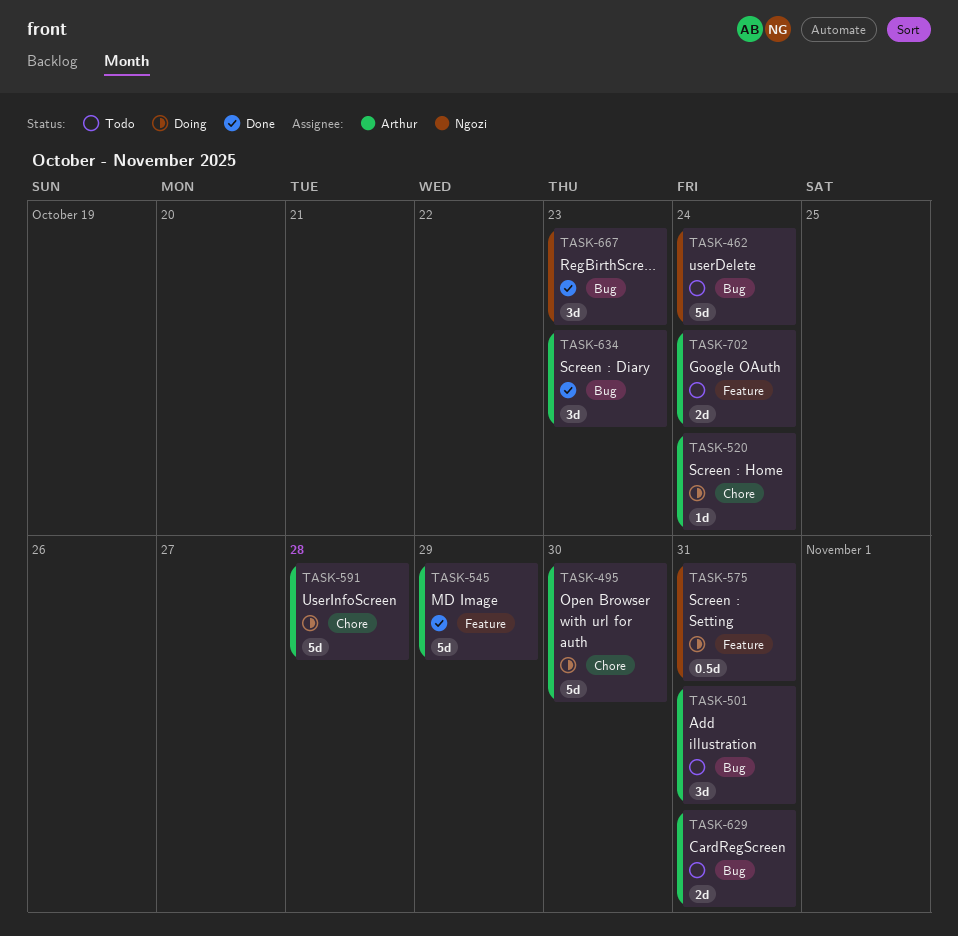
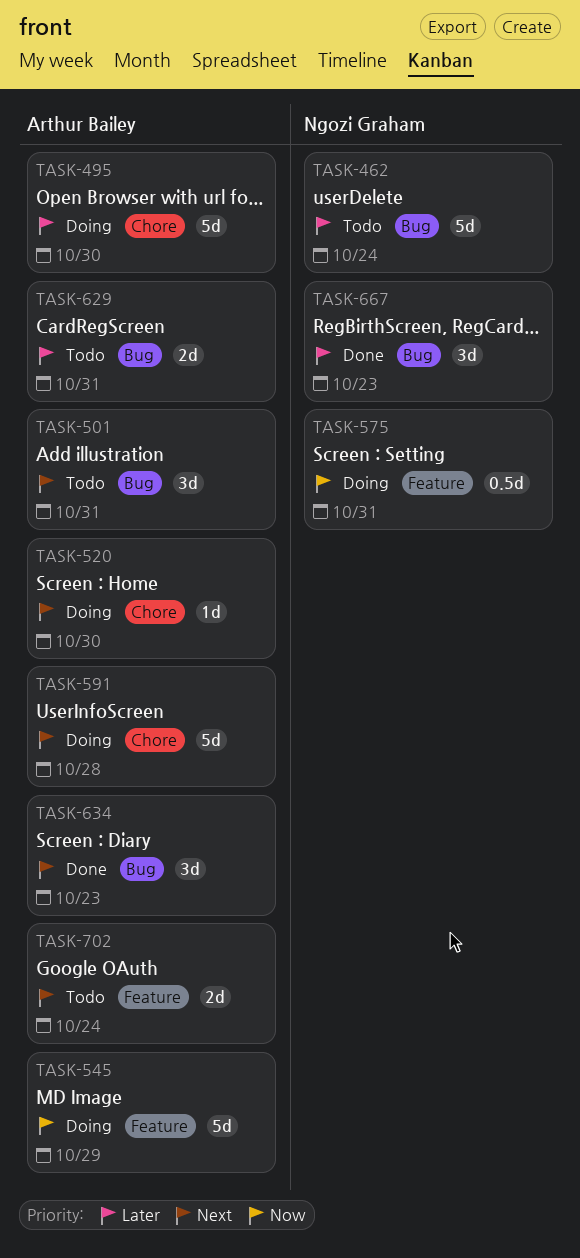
TASK-520, due: Oct 24 -> Oct 30
TASK-545, status: Done -> Doing

